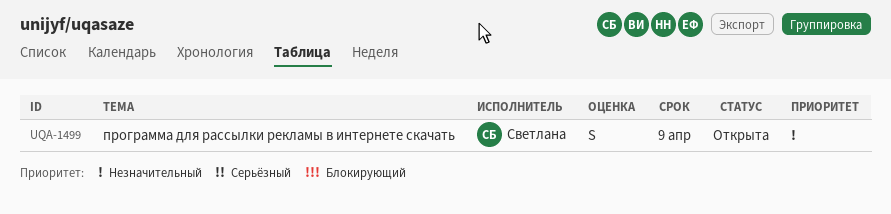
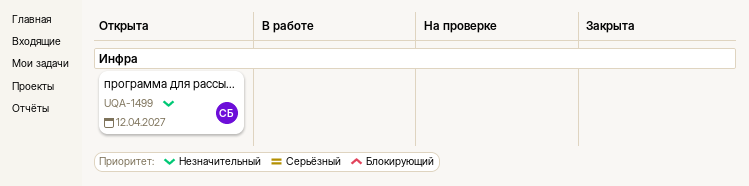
UQA-1499, due: Apr 9 -> Apr 12

